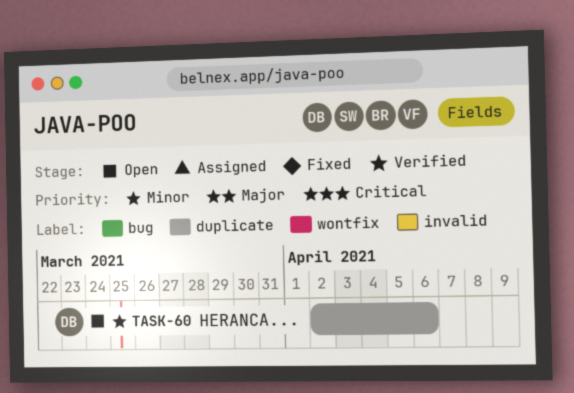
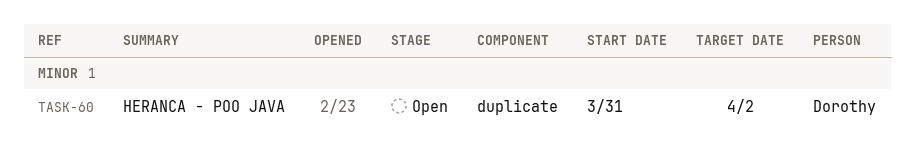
TASK-60, start: Apr 2 -> Mar 31
TASK-60, due: Apr 6 -> Apr 2

